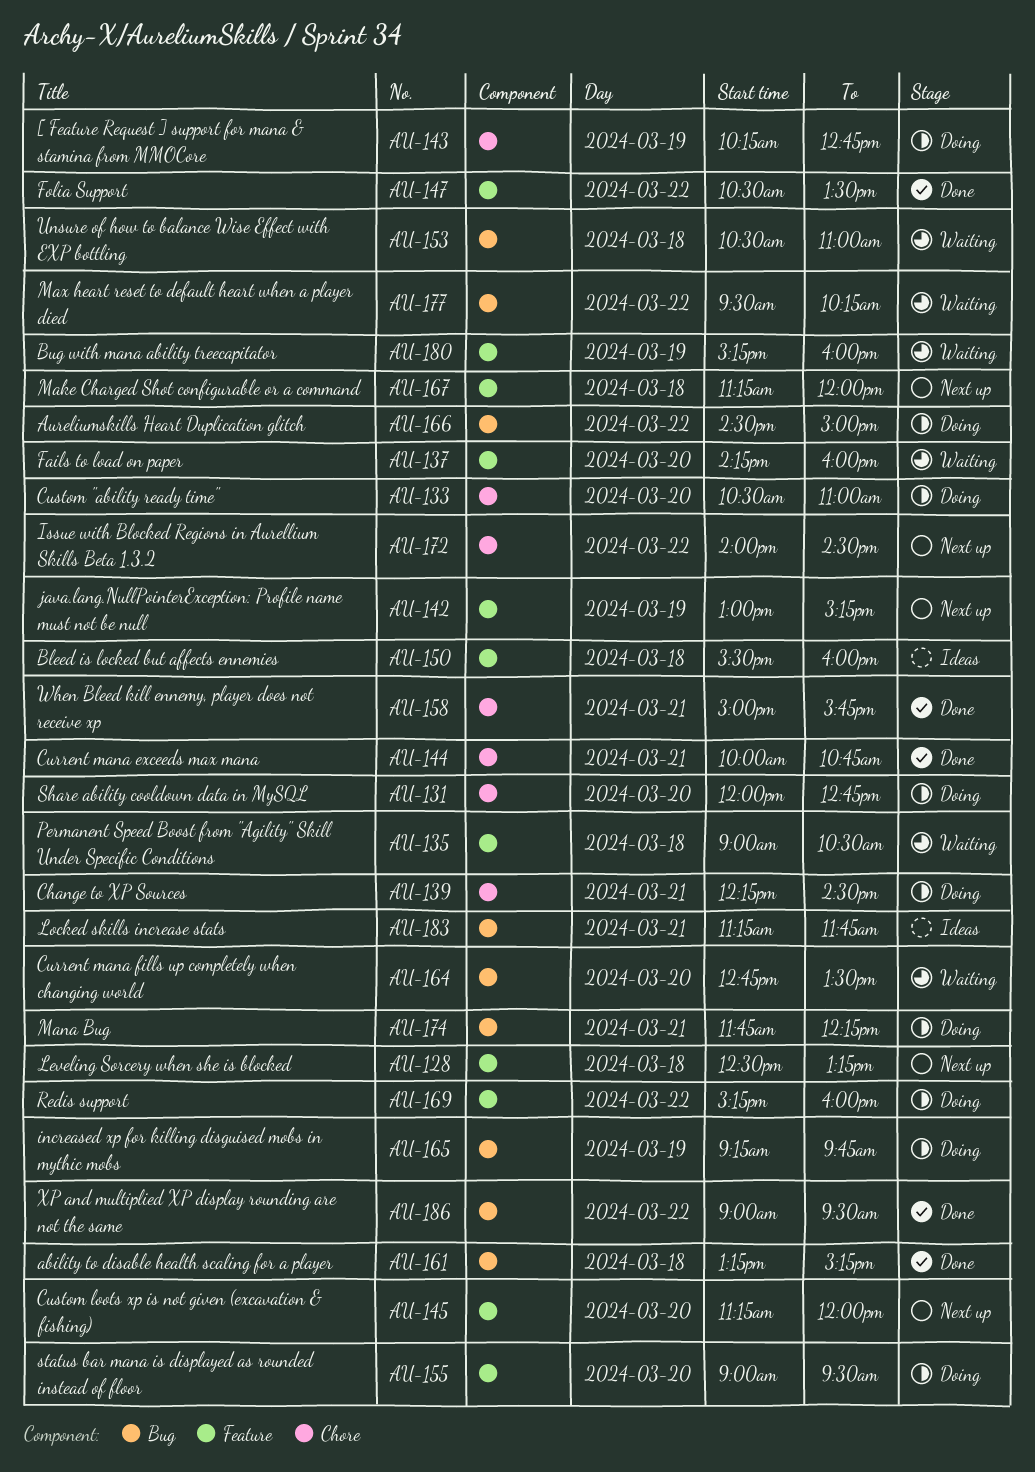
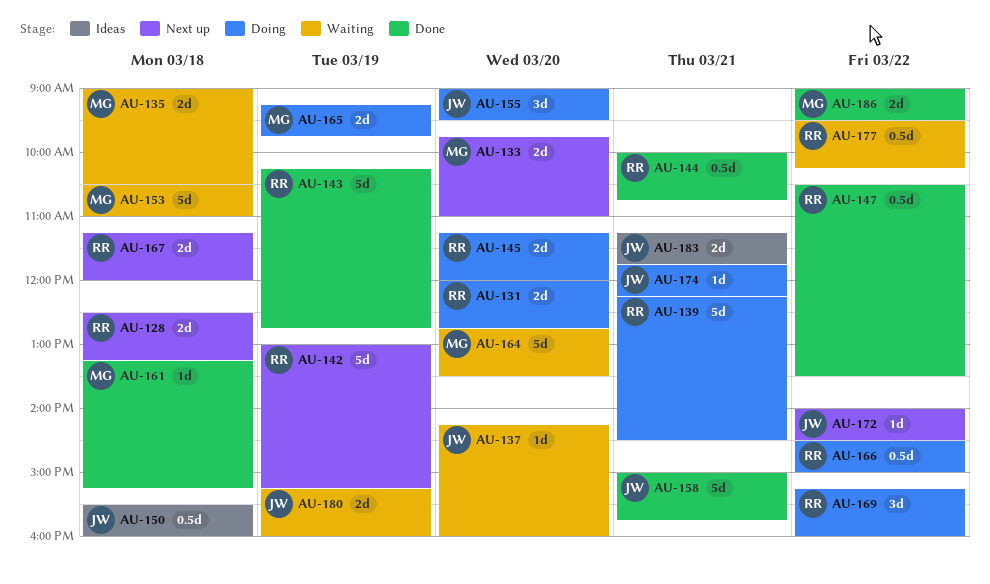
AU-133, status: Doing -> Next up
AU-133, begins: 10:30 -> 09:45
AU-143, status: Doing -> Done
AU-145, status: Next up -> Doing

